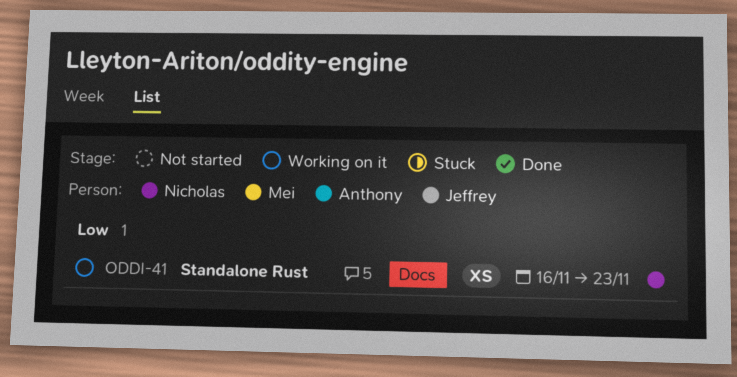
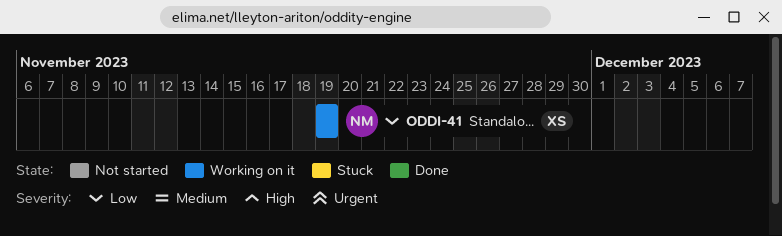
ODDI-41, start: Nov 16 -> Nov 19
ODDI-41, due: Nov 23 -> Nov 19

